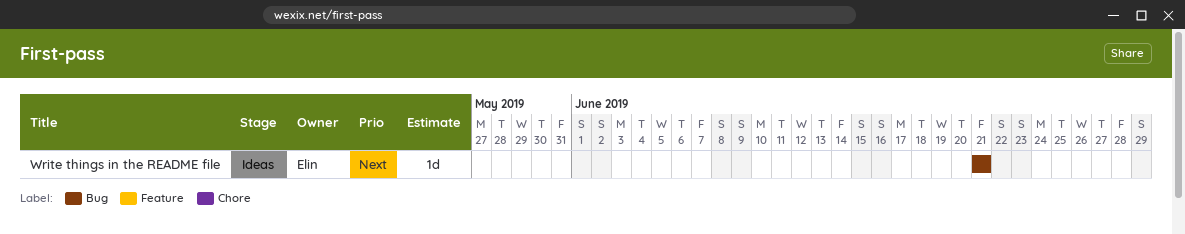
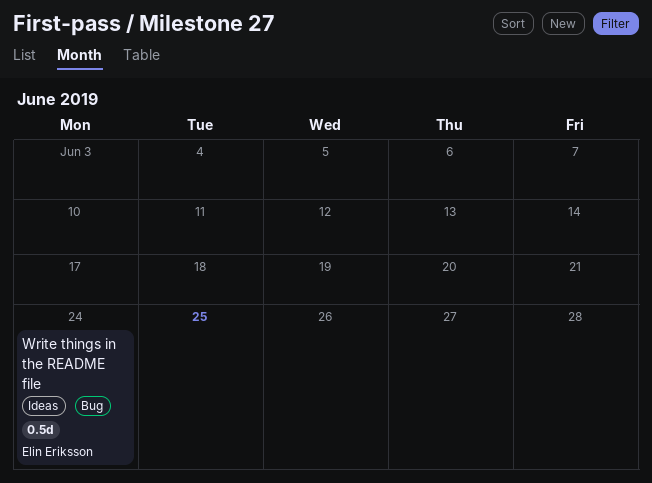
Write things in the README file, estimate: 1d -> 0.5d
Write things in the README file, due: Jun 21 -> Jun 24

